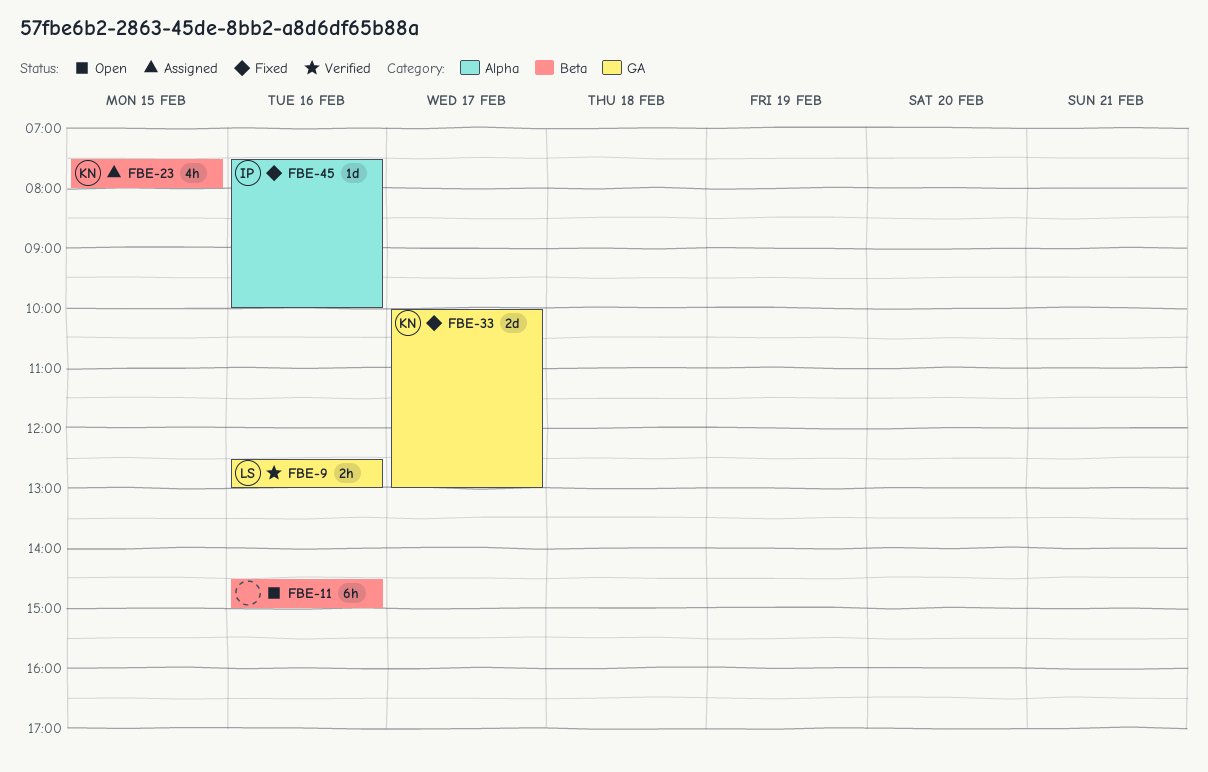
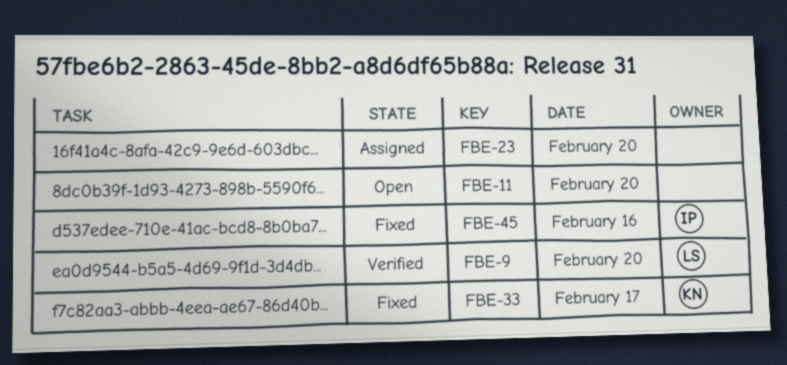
FBE-9, day: Feb 16 -> Feb 20
FBE-11, day: Feb 16 -> Feb 20
FBE-23, owner: KN -> none
FBE-23, day: Feb 15 -> Feb 20

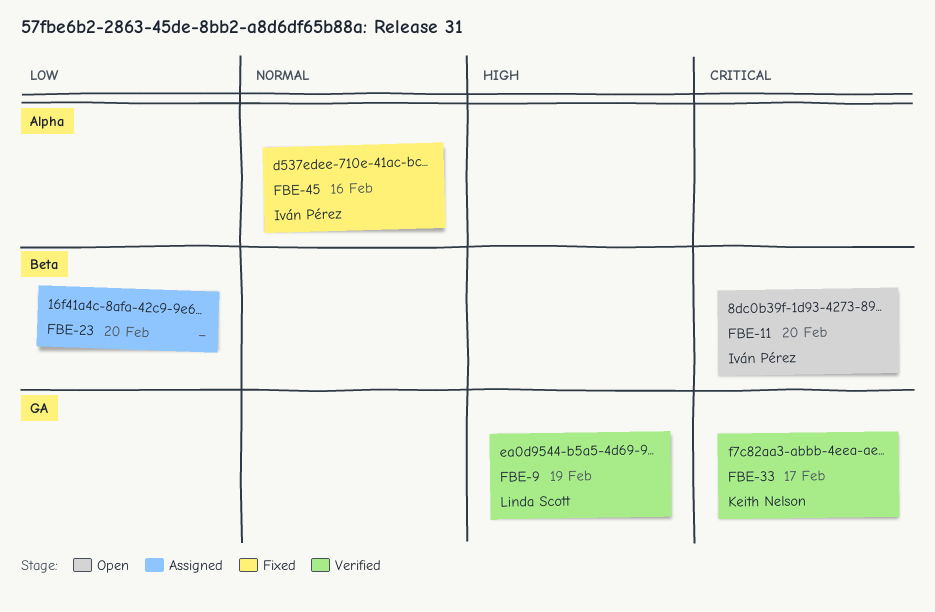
FBE-9, day: Feb 20 -> Feb 19
FBE-11, owner: none -> Iván Pérez
FBE-33, status: Fixed -> Verified

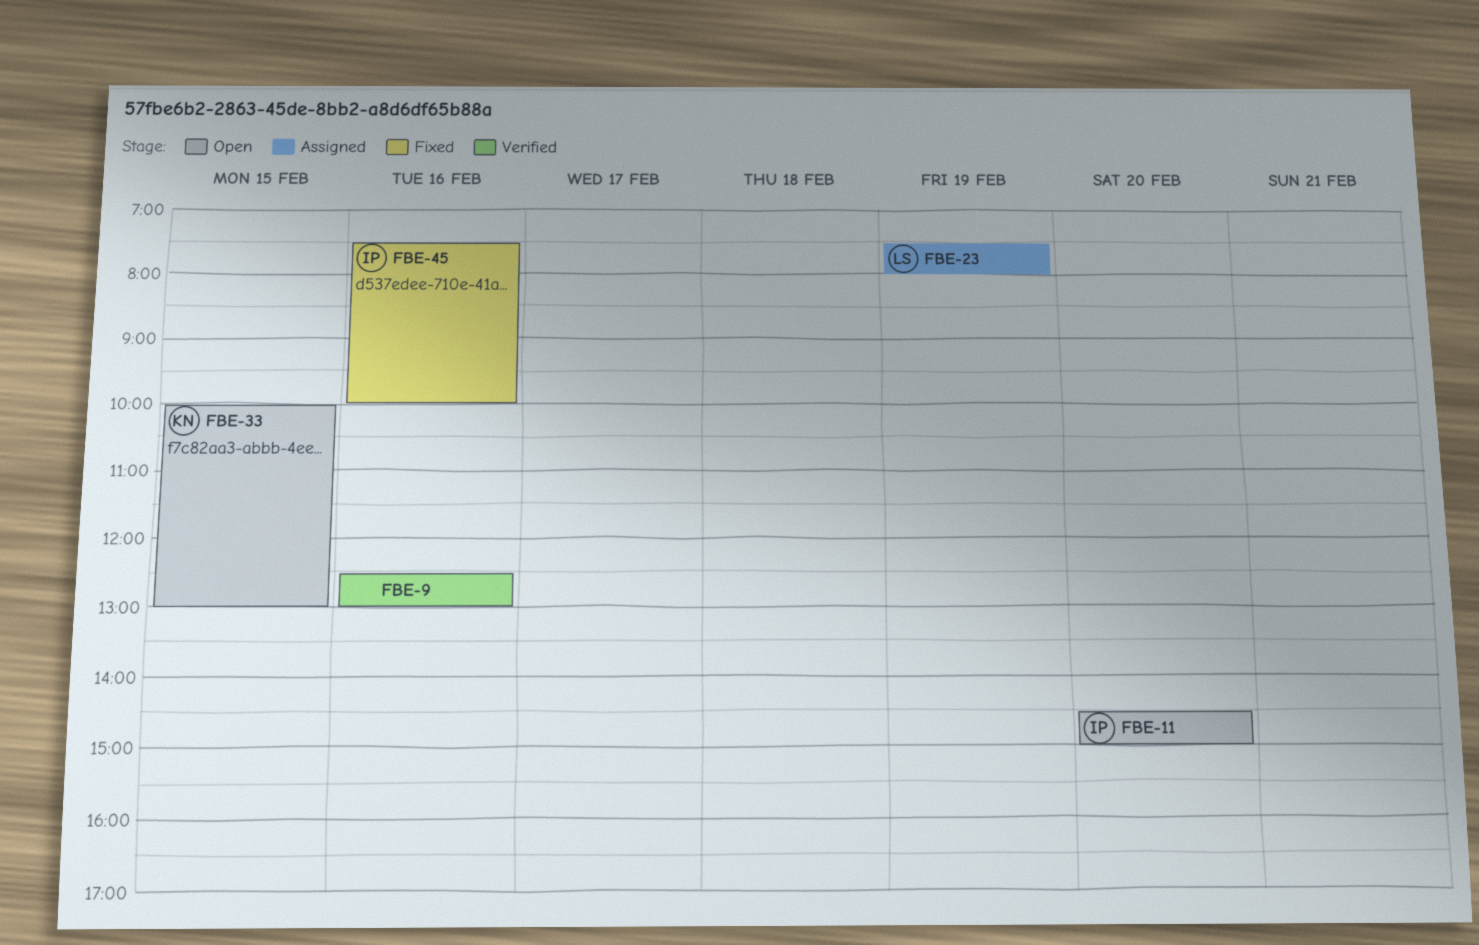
FBE-9, owner: Linda Scott -> none
FBE-9, day: Feb 19 -> Feb 16
FBE-23, owner: none -> Linda Scott
FBE-23, day: Feb 20 -> Feb 19
FBE-33, status: Verified -> Open
FBE-33, day: Feb 17 -> Feb 15

